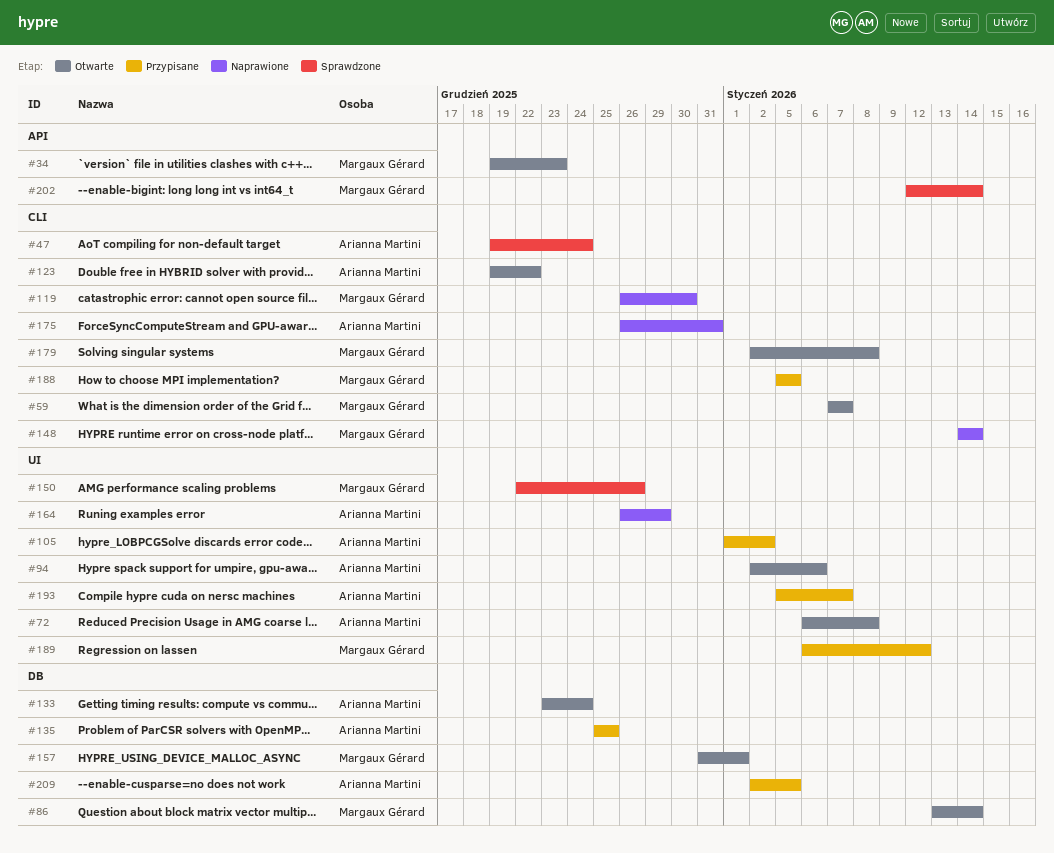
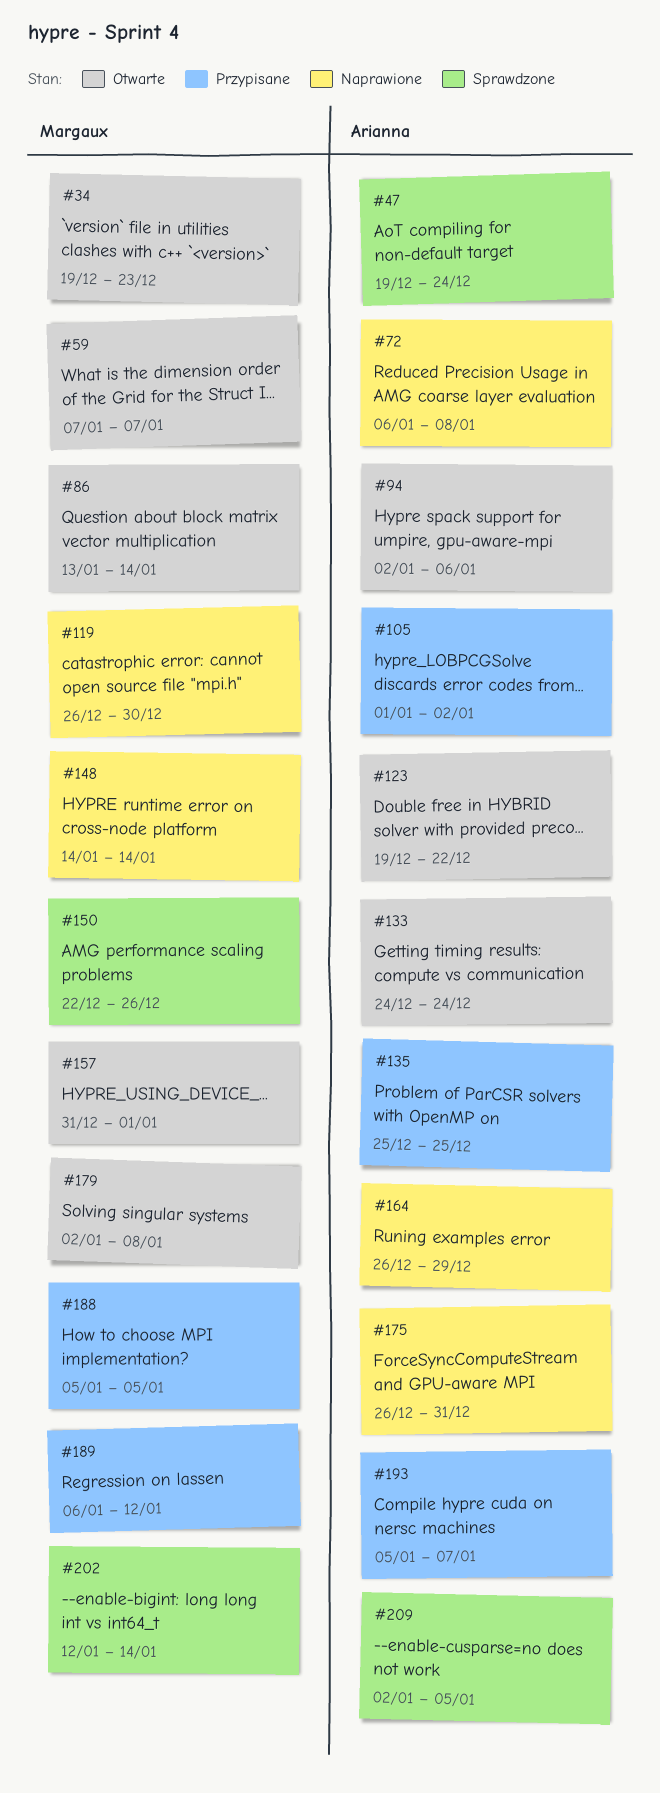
#72, status: Otwarte -> Naprawione
#133, start: Dec 23 -> Dec 24
#209, status: Przypisane -> Sprawdzone

